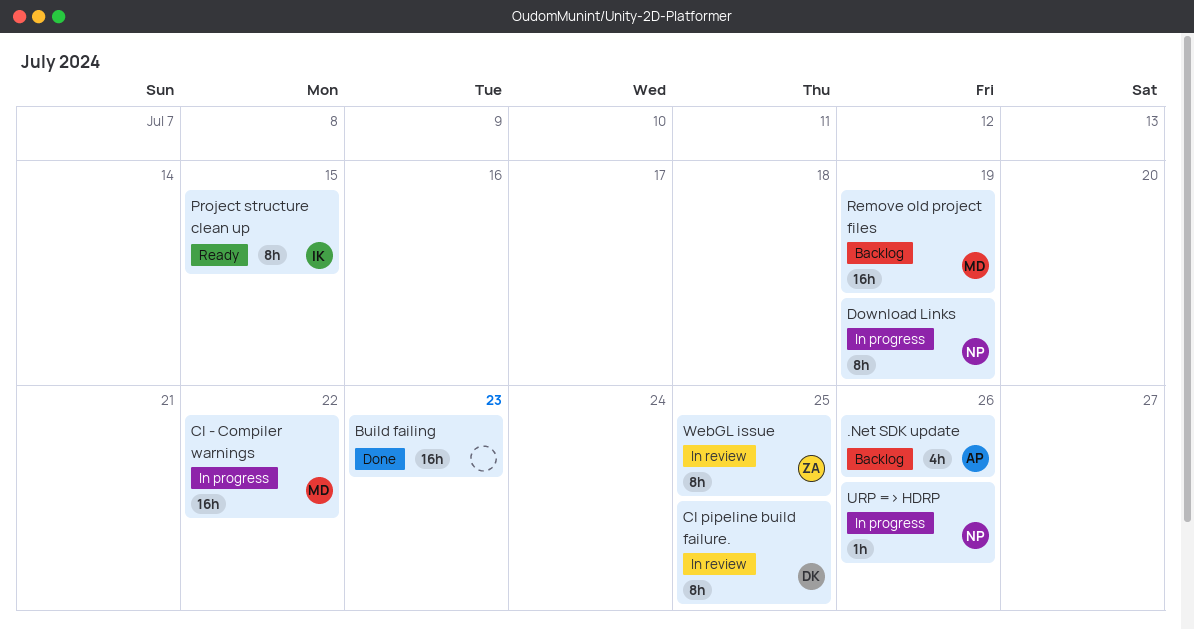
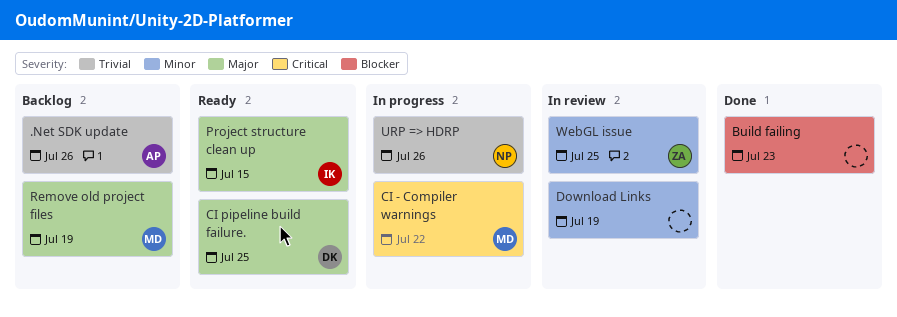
CI pipeline build failure., status: In review -> Ready
Download Links, status: In progress -> In review
Download Links, owner: NP -> none

